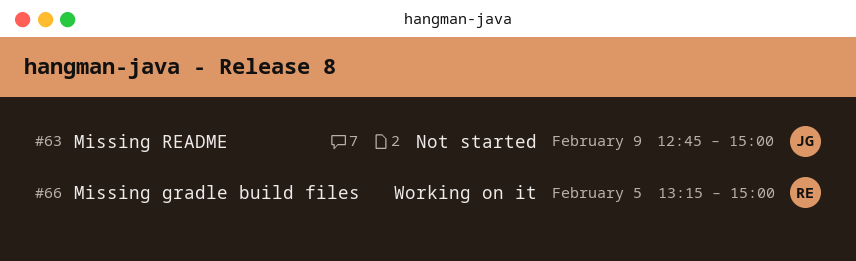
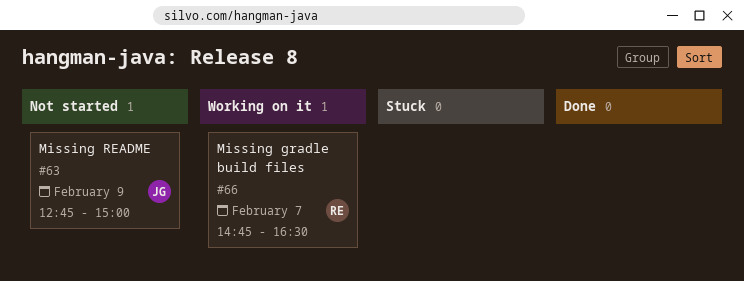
#66, day: Feb 5 -> Feb 7
#66, begins: 13:15 -> 14:45
#66, ends: 15:00 -> 16:30

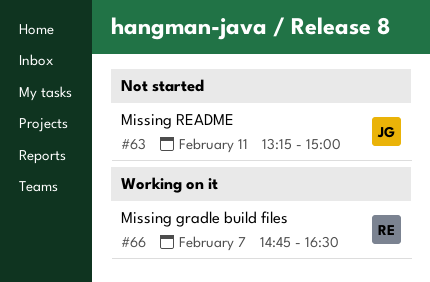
#63, day: Feb 9 -> Feb 11
#63, begins: 12:45 -> 13:15

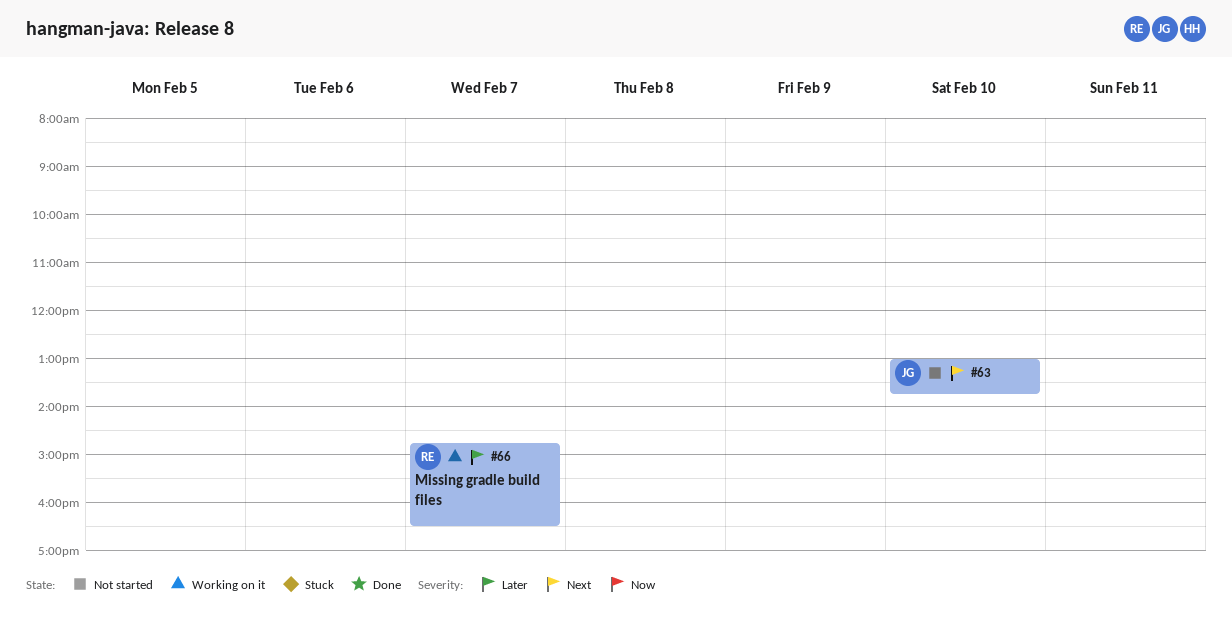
#63, day: Feb 11 -> Feb 10
#63, begins: 13:15 -> 13:00
#63, ends: 15:00 -> 13:45

